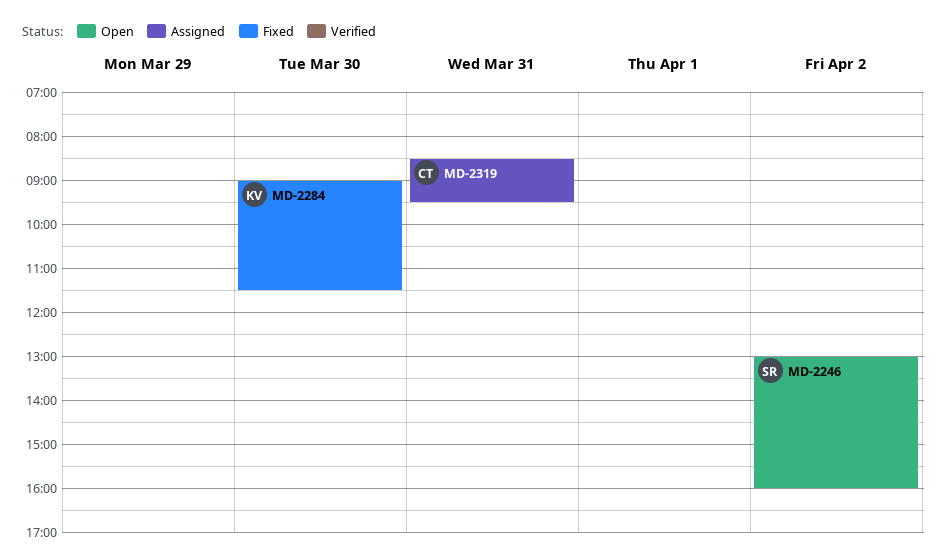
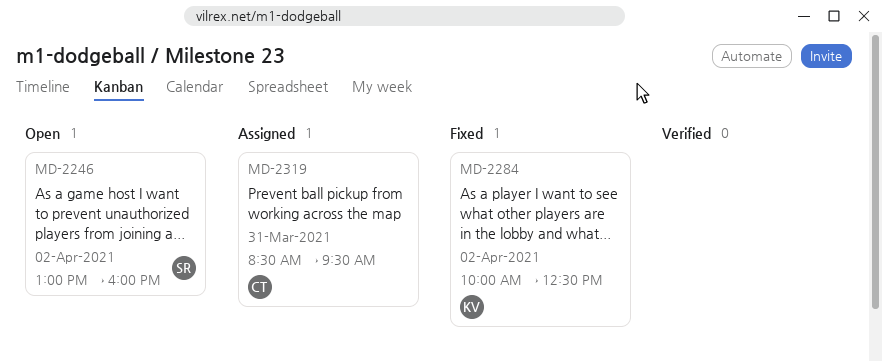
MD-2284, day: Mar 30 -> Apr 2
MD-2284, begins: 09:00 -> 10:00
MD-2284, ends: 11:30 -> 12:30

